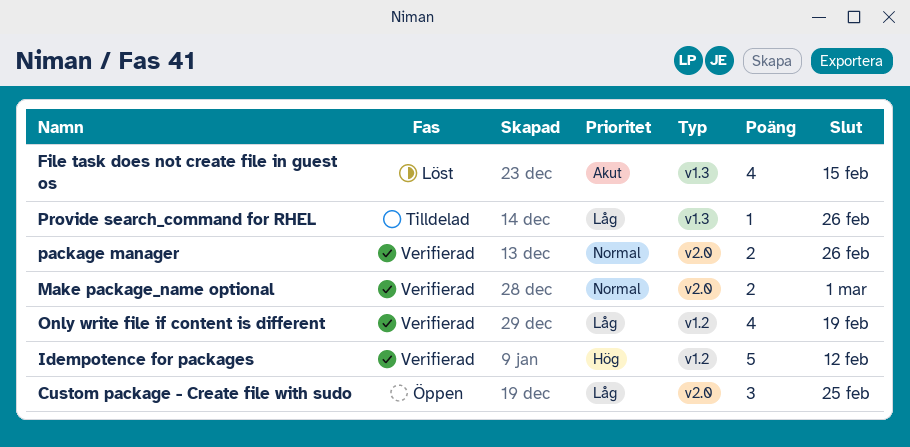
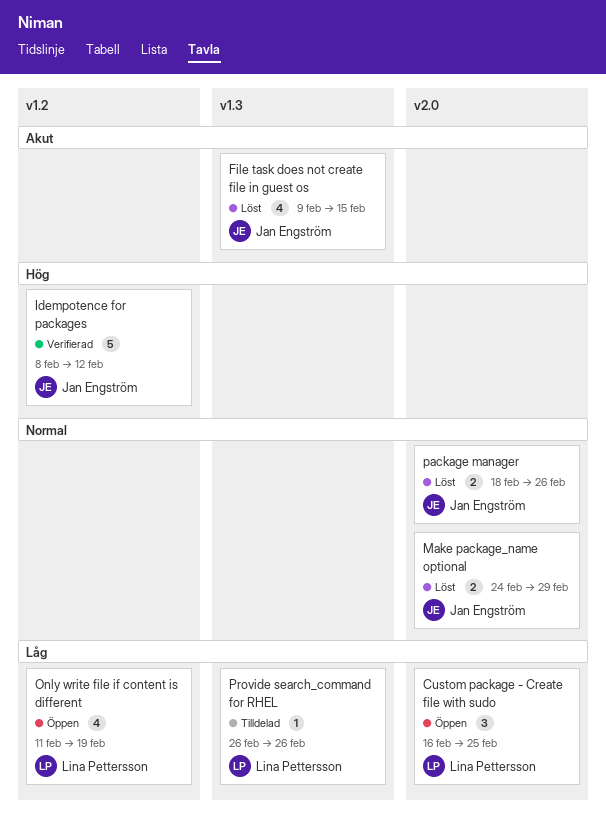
Make package_name optional, status: Verifierad -> Löst
Make package_name optional, due: Mar 1 -> Feb 29
Only write file if content is different, status: Verifierad -> Öppen
package manager, status: Verifierad -> Löst

